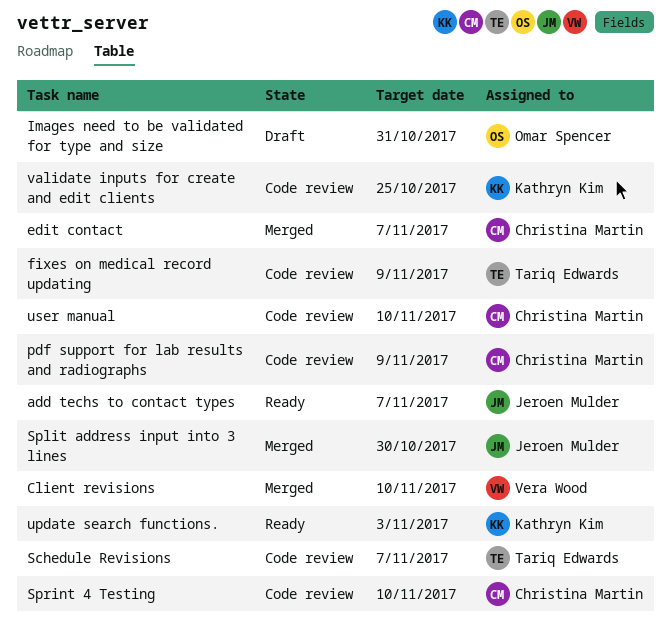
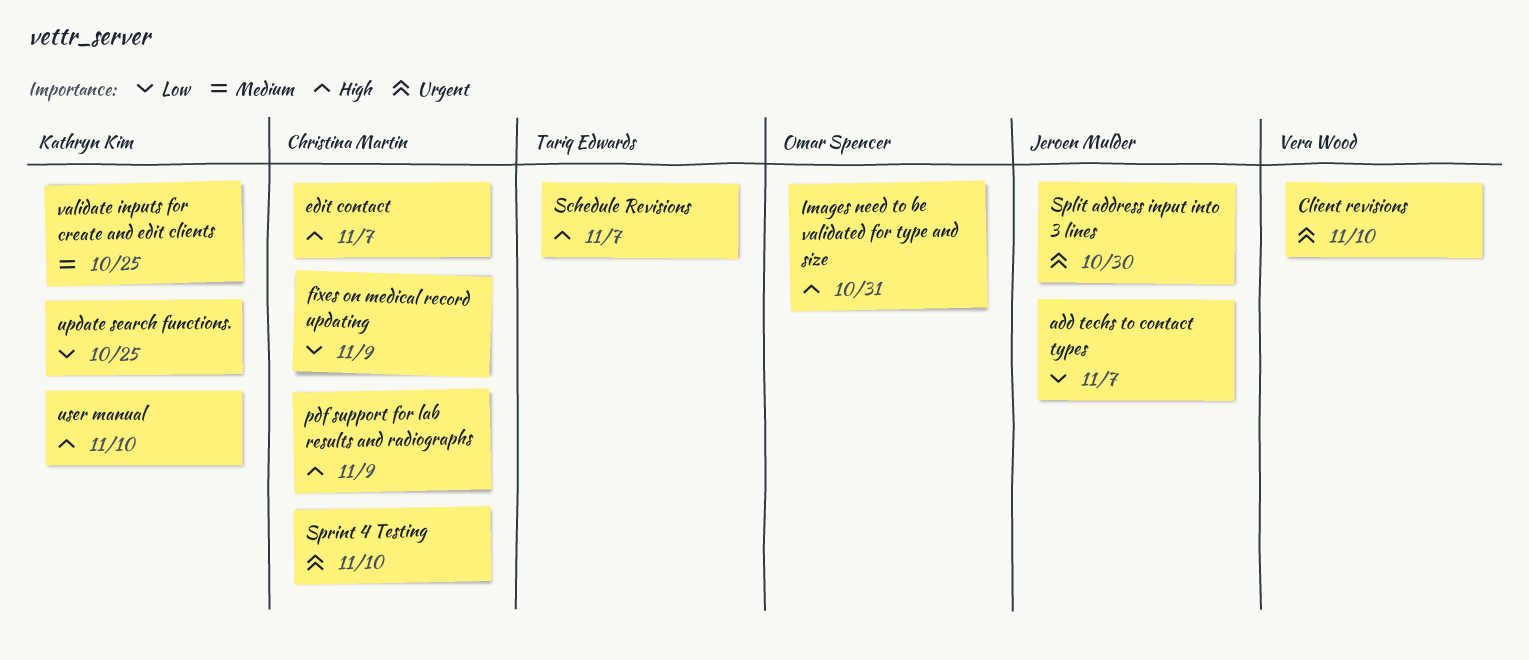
fixes on medical record updating, owner: Tariq Edwards -> Christina Martin
update search functions., due: Nov 3 -> Oct 25
user manual, owner: Christina Martin -> Kathryn Kim

